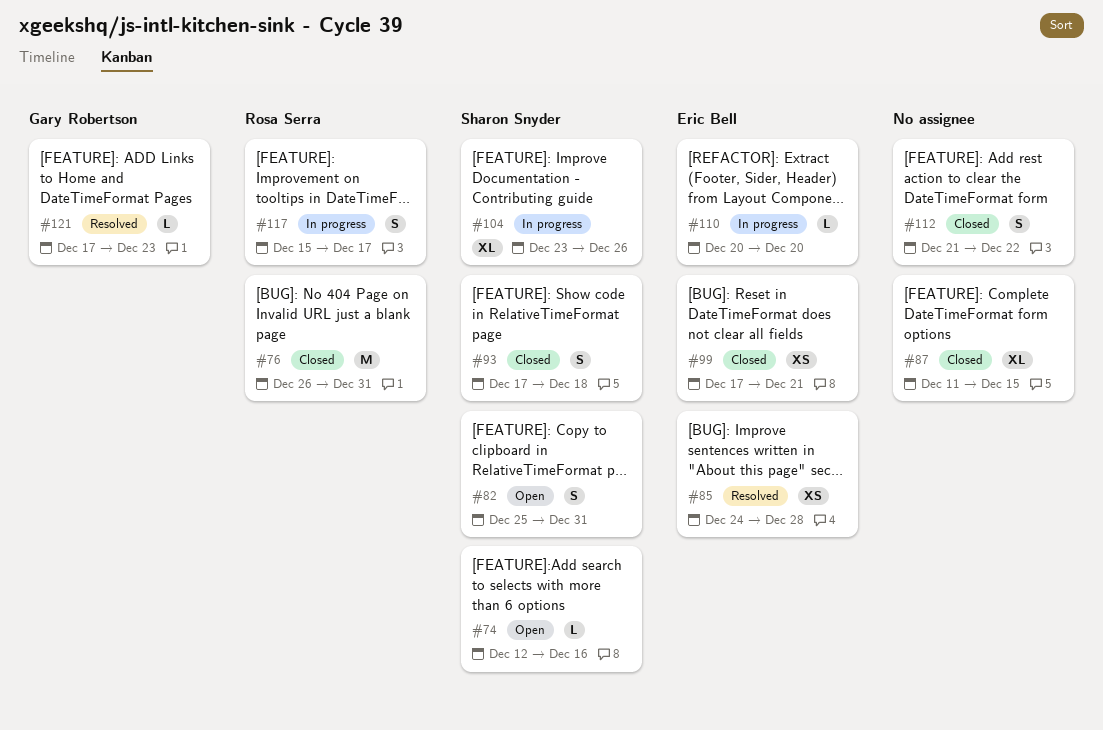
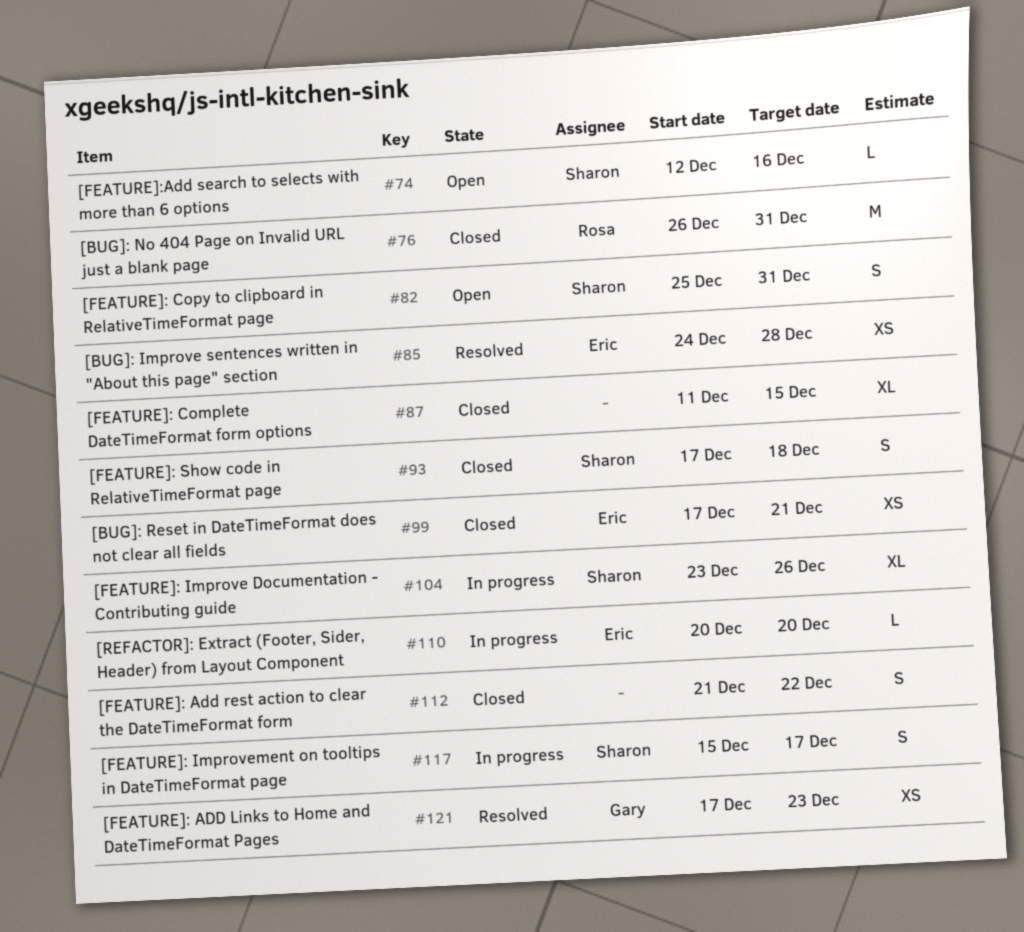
#117, owner: Rosa Serra -> Sharon Snyder
#121, estimate: L -> XS

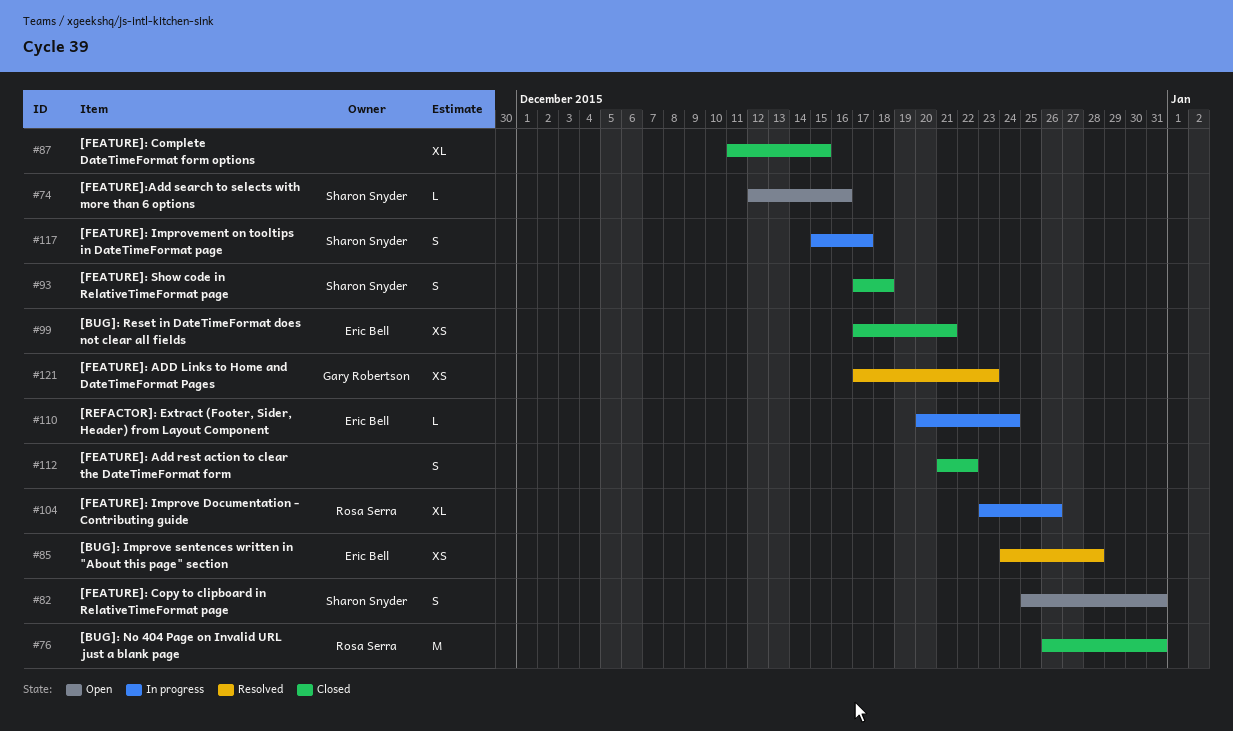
#104, owner: Sharon Snyder -> Rosa Serra
#110, due: Dec 20 -> Dec 24

